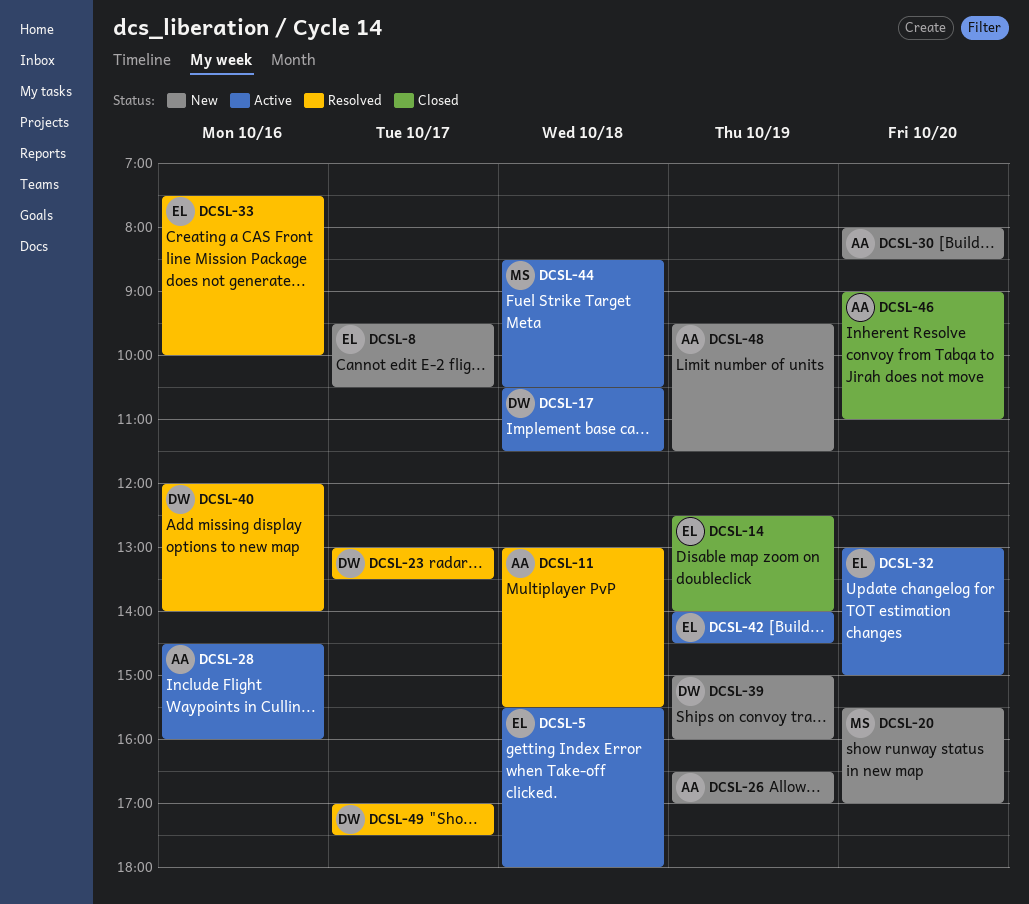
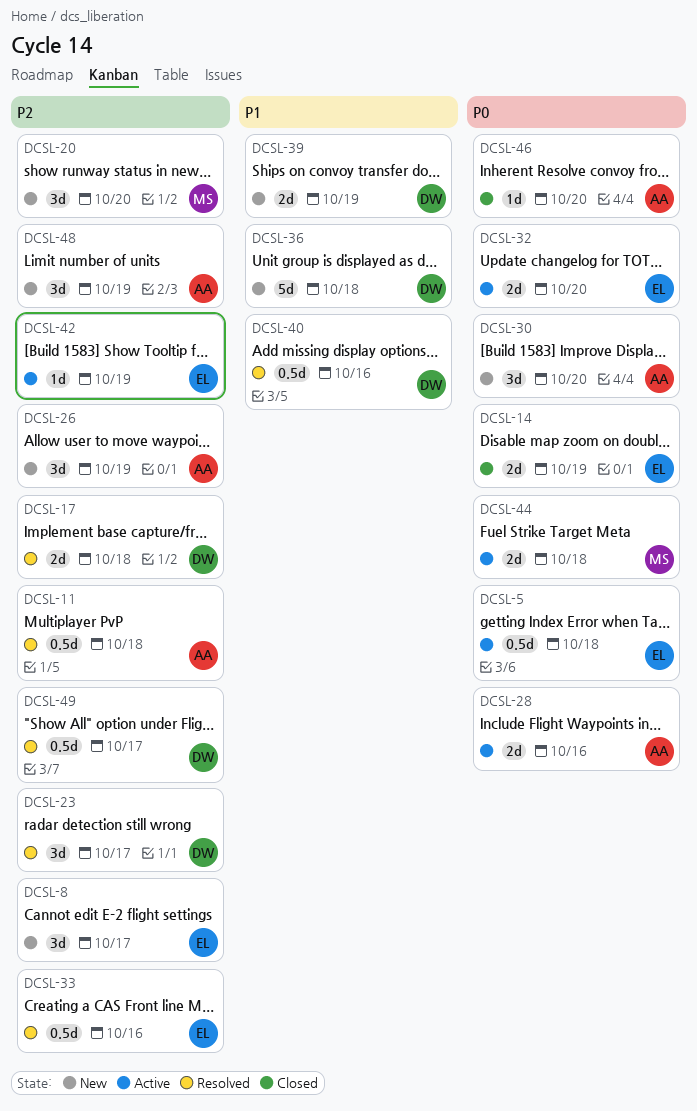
DCSL-17, status: Active -> Resolved
DCSL-36: none -> present

